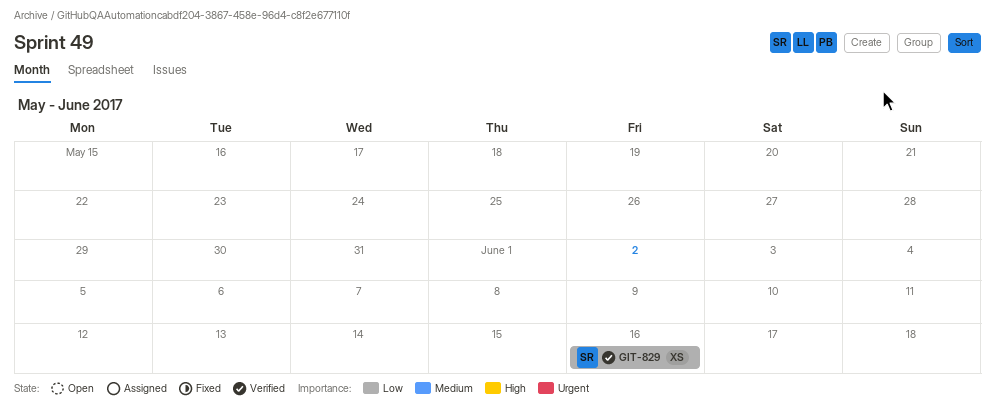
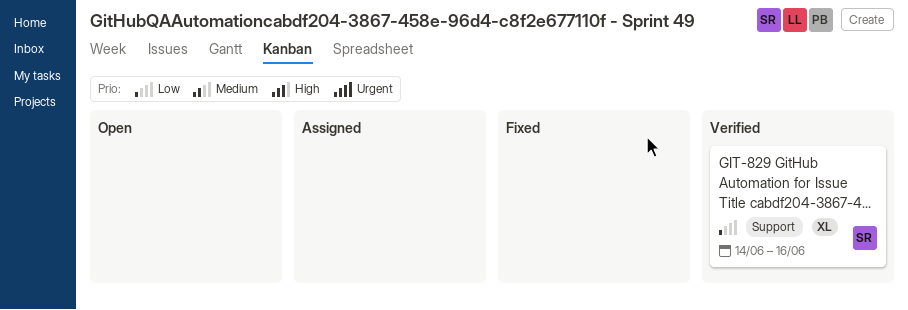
GIT-829, estimate: XS -> XL
GIT-829, start: Jun 16 -> Jun 14

